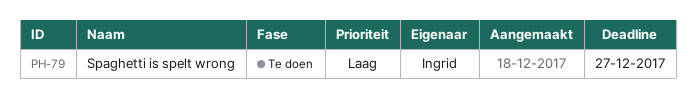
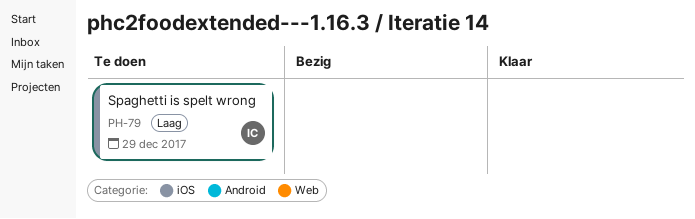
PH-79, due: Dec 27 -> Dec 29

